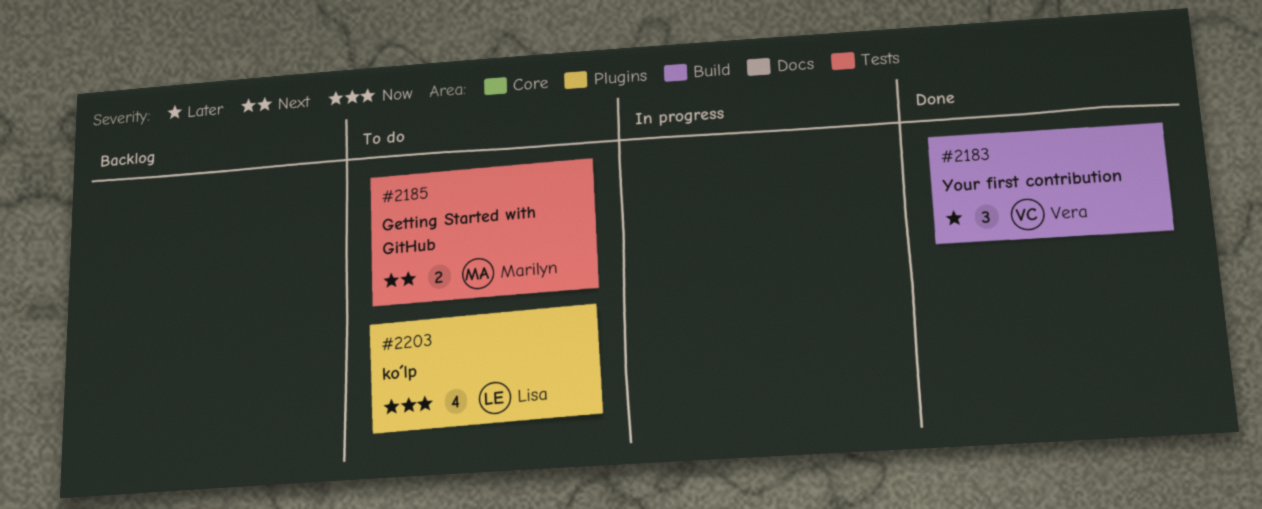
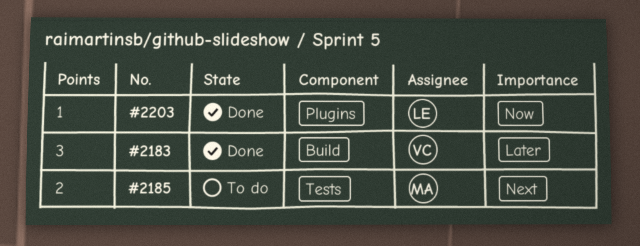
#2203, status: To do -> Done
#2203, estimate: 4 -> 1

